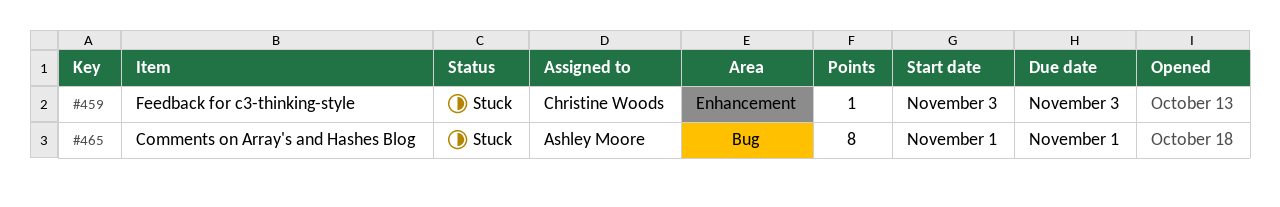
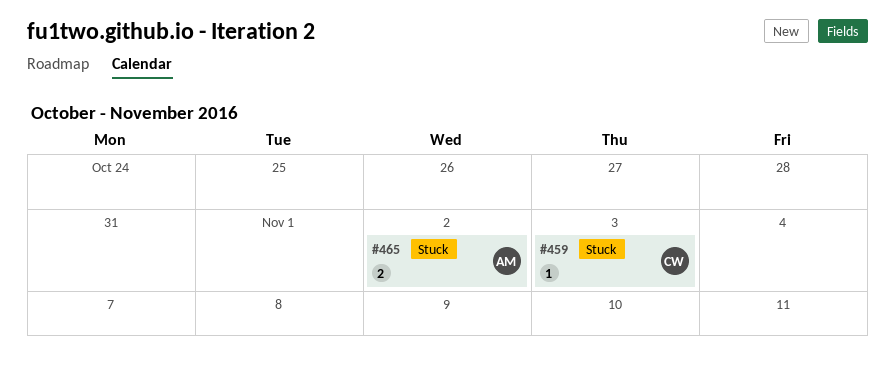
#465, estimate: 8 -> 2
#465, due: Nov 1 -> Nov 2

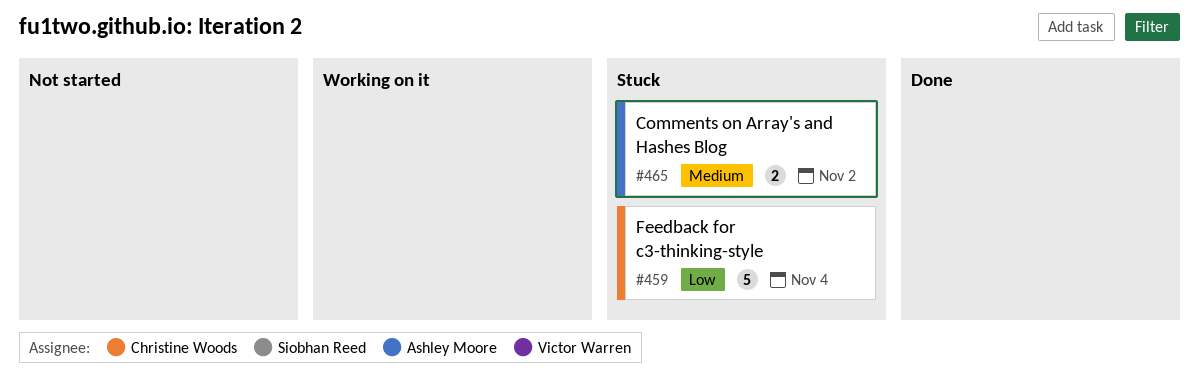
#459, estimate: 1 -> 5
#459, due: Nov 3 -> Nov 4

